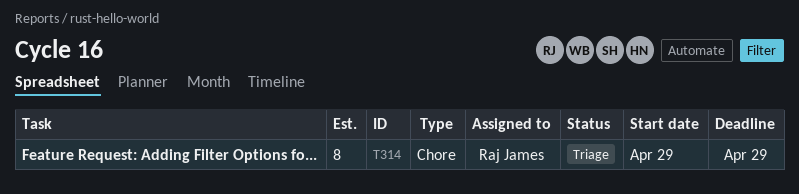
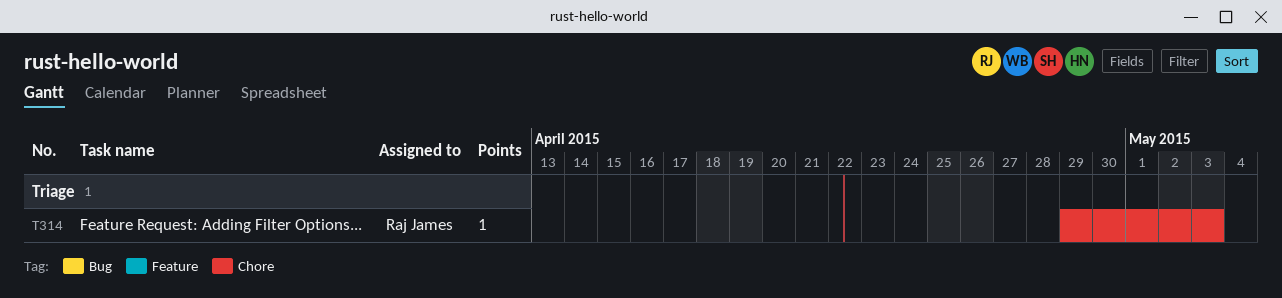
T314, estimate: 8 -> 1
T314, due: Apr 29 -> May 3

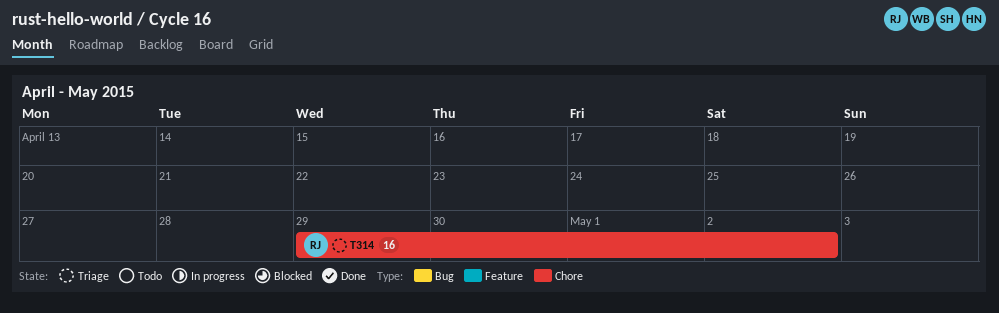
T314, estimate: 1 -> 16
T314, due: May 3 -> May 2

